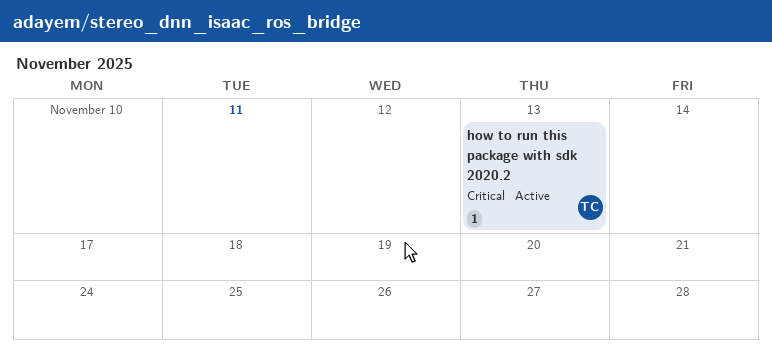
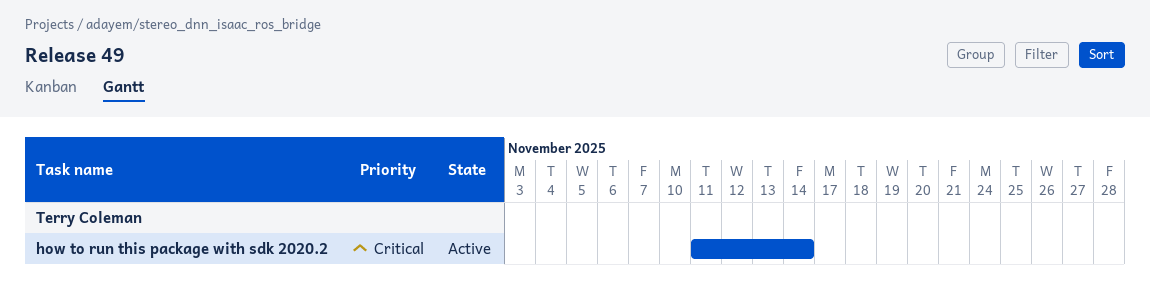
how to run this package with sdk 2020.2, due: Nov 13 -> Nov 14

